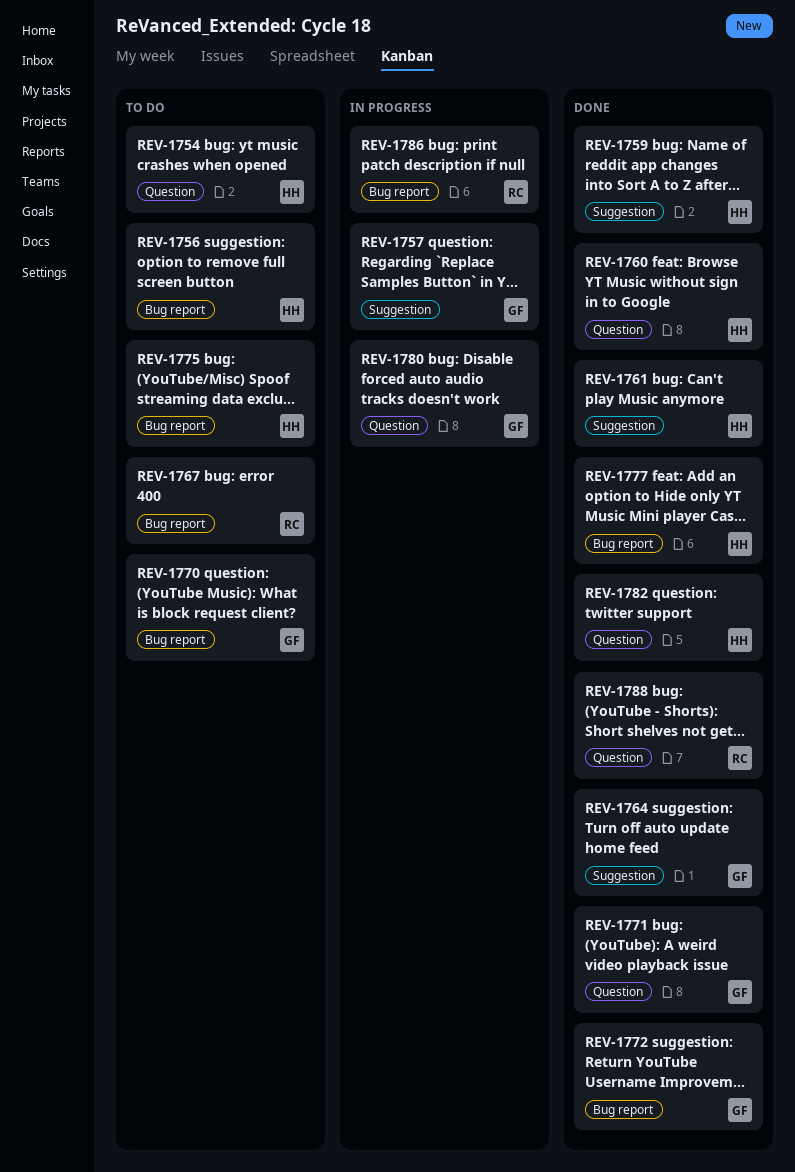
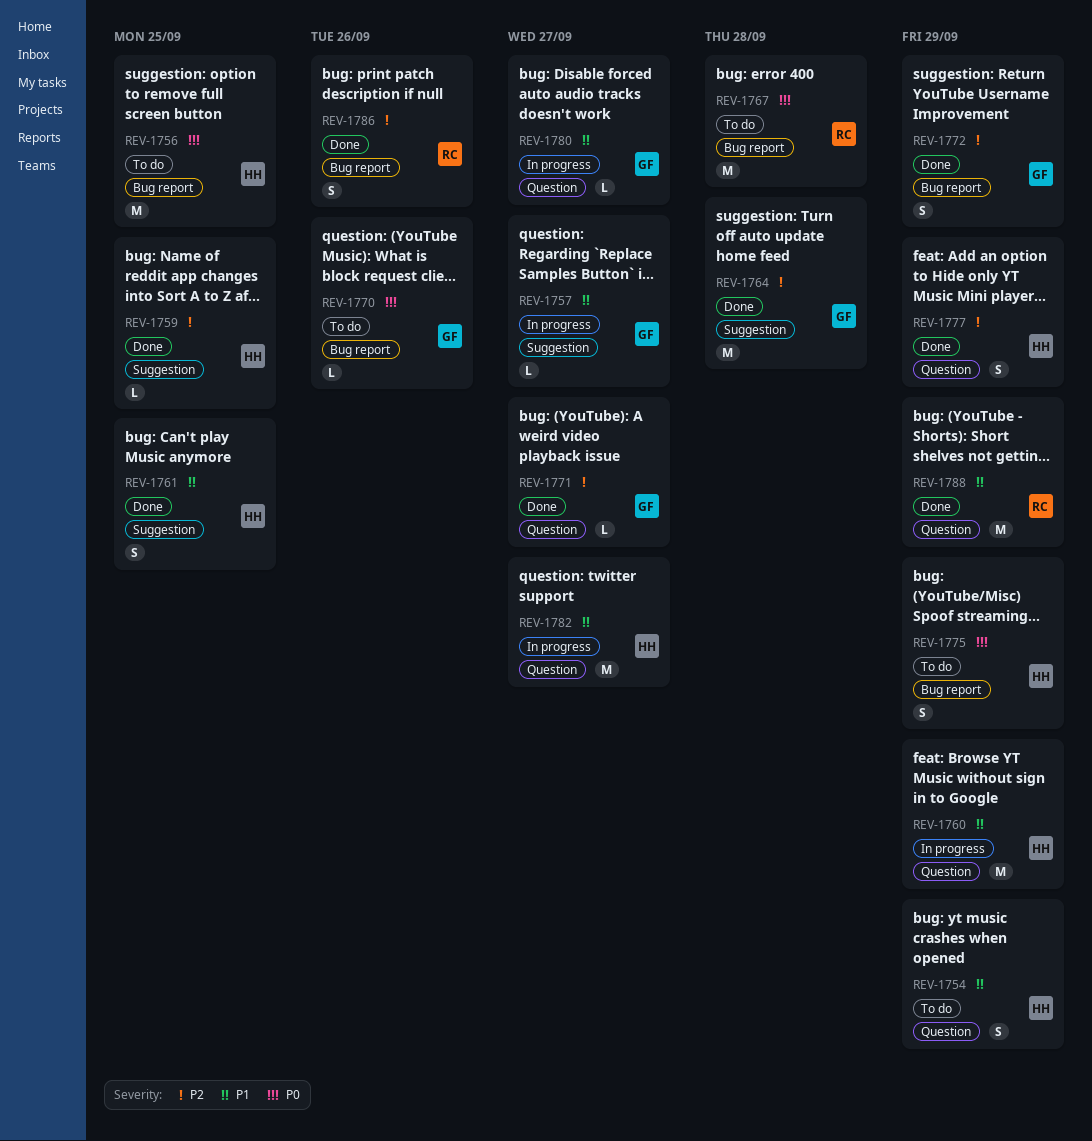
REV-1760, status: Done -> In progress
REV-1777, label: Bug report -> Question
REV-1782, status: Done -> In progress
REV-1786, status: In progress -> Done

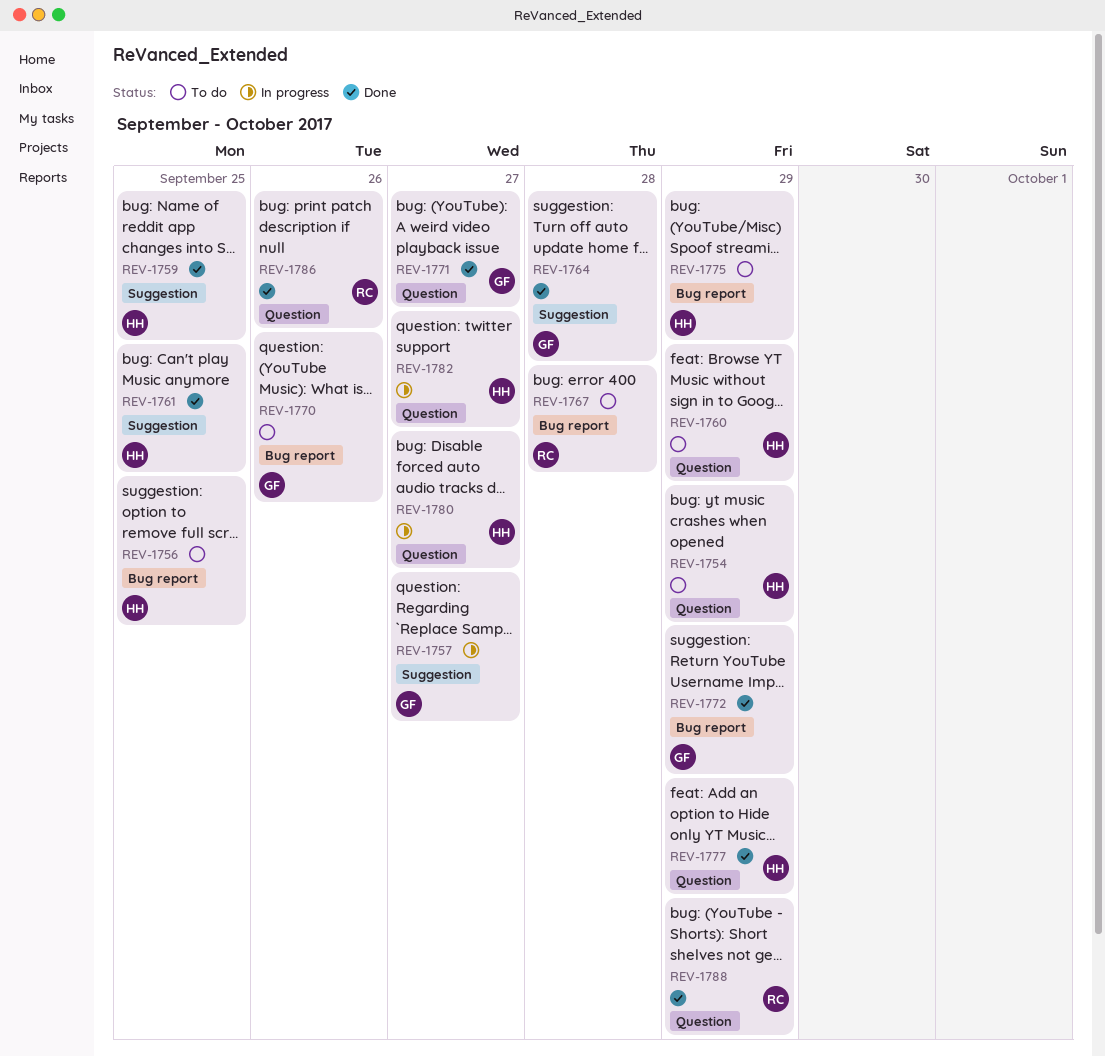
REV-1760, status: In progress -> To do
REV-1780, owner: GF -> HH
REV-1786, label: Bug report -> Question

